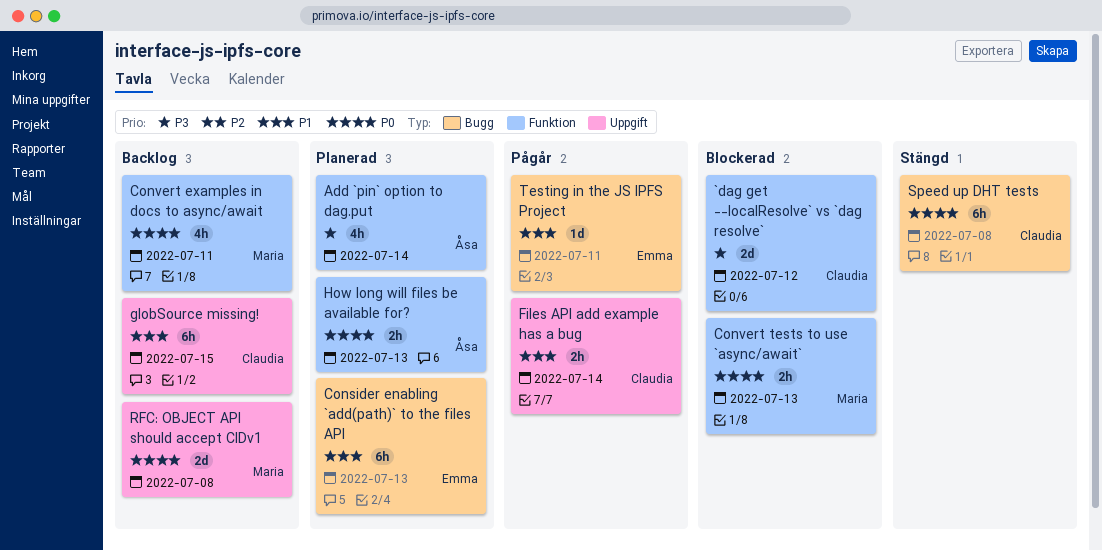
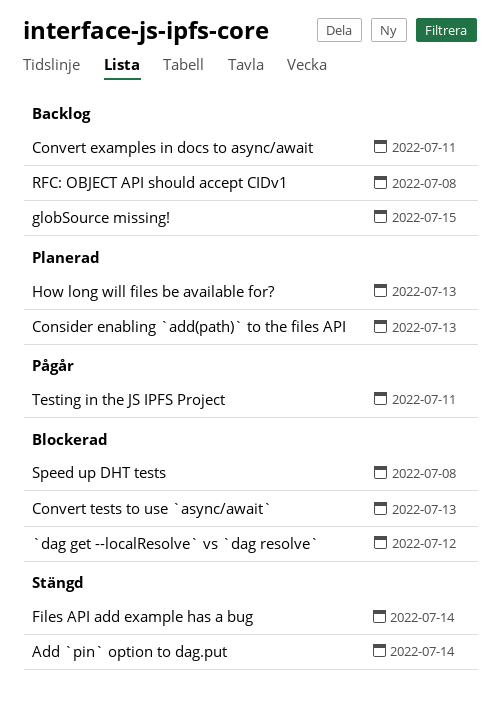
Add `pin` option to dag.put, status: Planerad -> Stängd
Files API add example has a bug, status: Pågår -> Stängd
Speed up DHT tests, status: Stängd -> Blockerad

